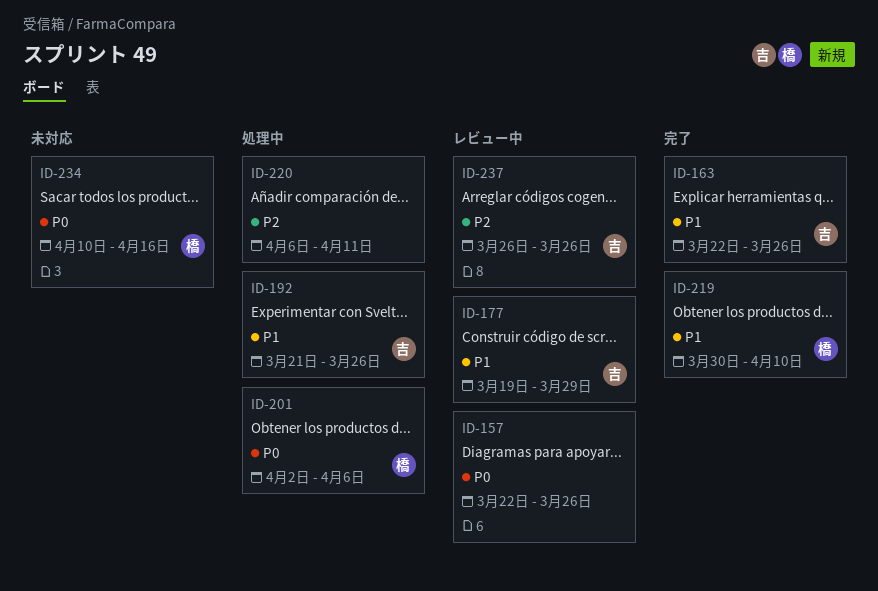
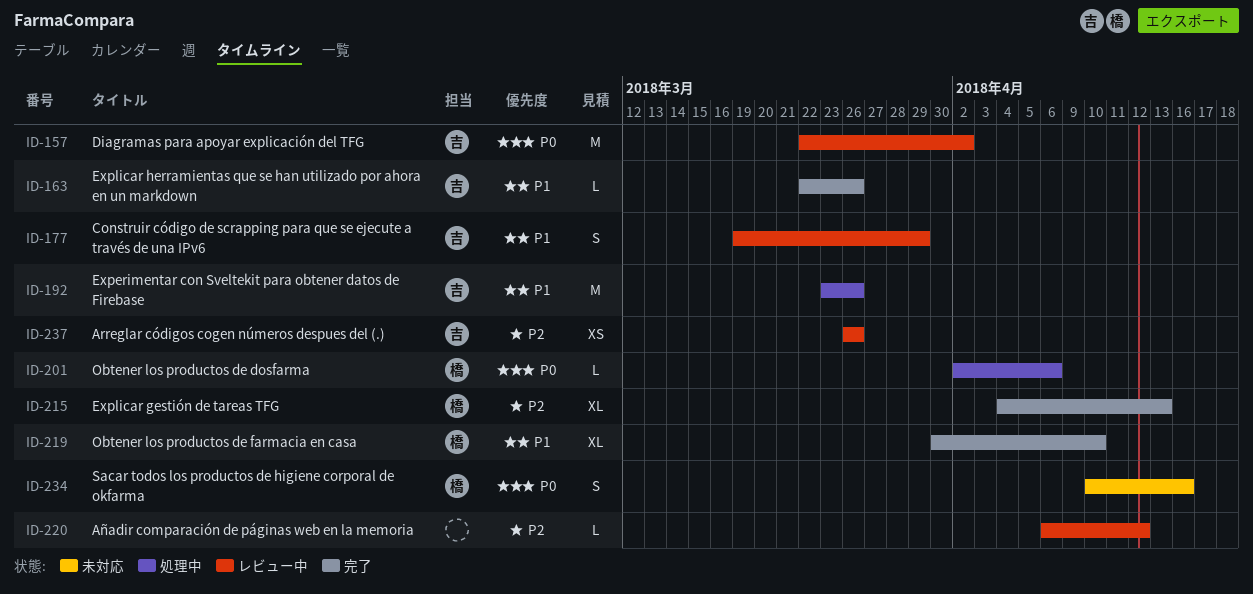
ID-157, owner: none -> 吉
ID-157, due: Mar 26 -> Apr 2
ID-192, start: Mar 21 -> Mar 23
ID-215: none -> present
ID-220, status: 処理中 -> レビュー中
ID-220, due: Apr 11 -> Apr 12

